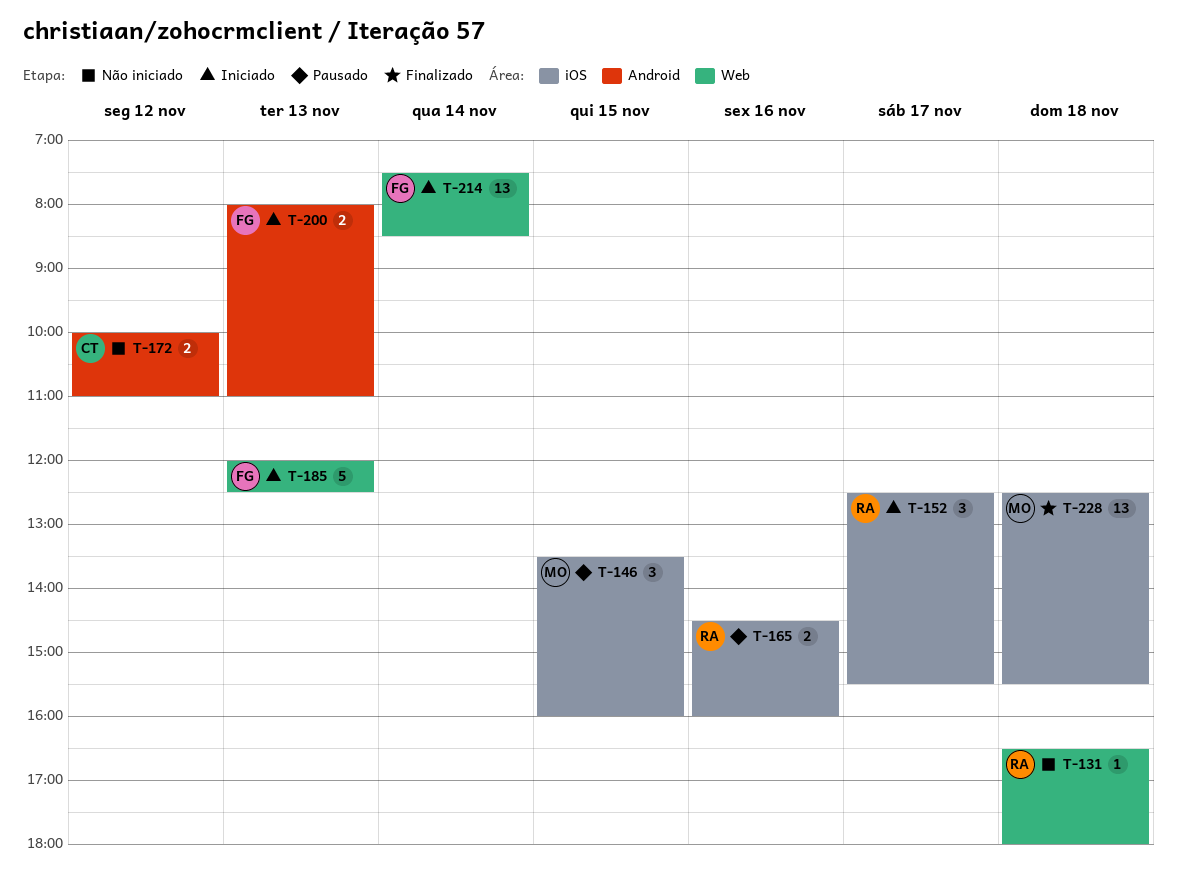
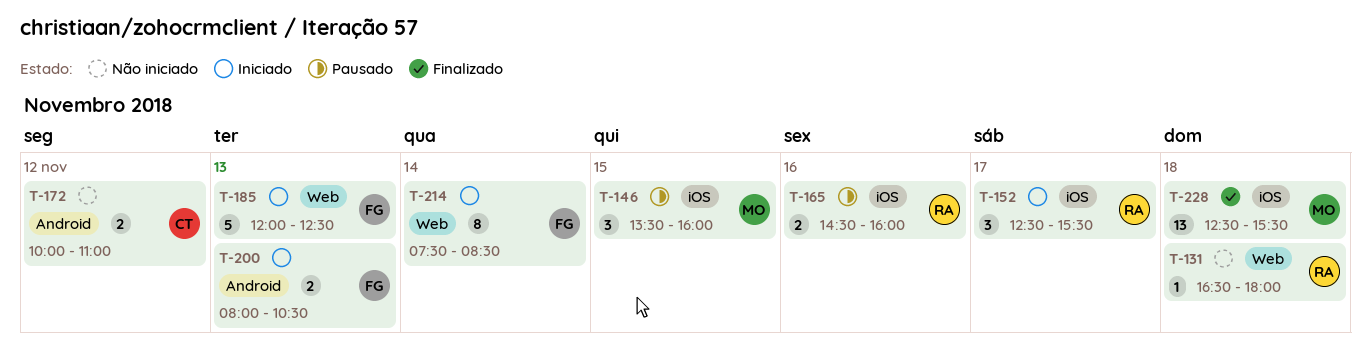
T-200, ends: 11:00 -> 10:30
T-214, estimate: 13 -> 8

